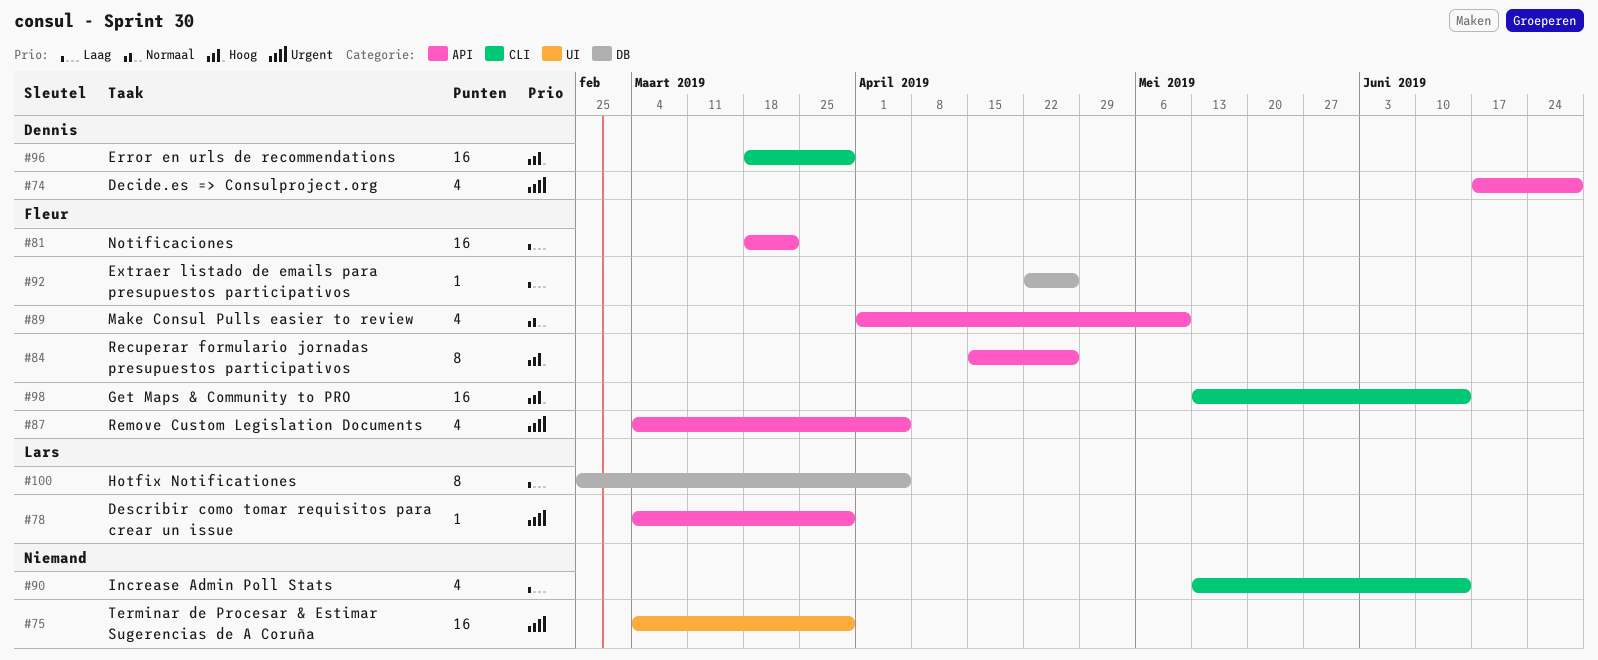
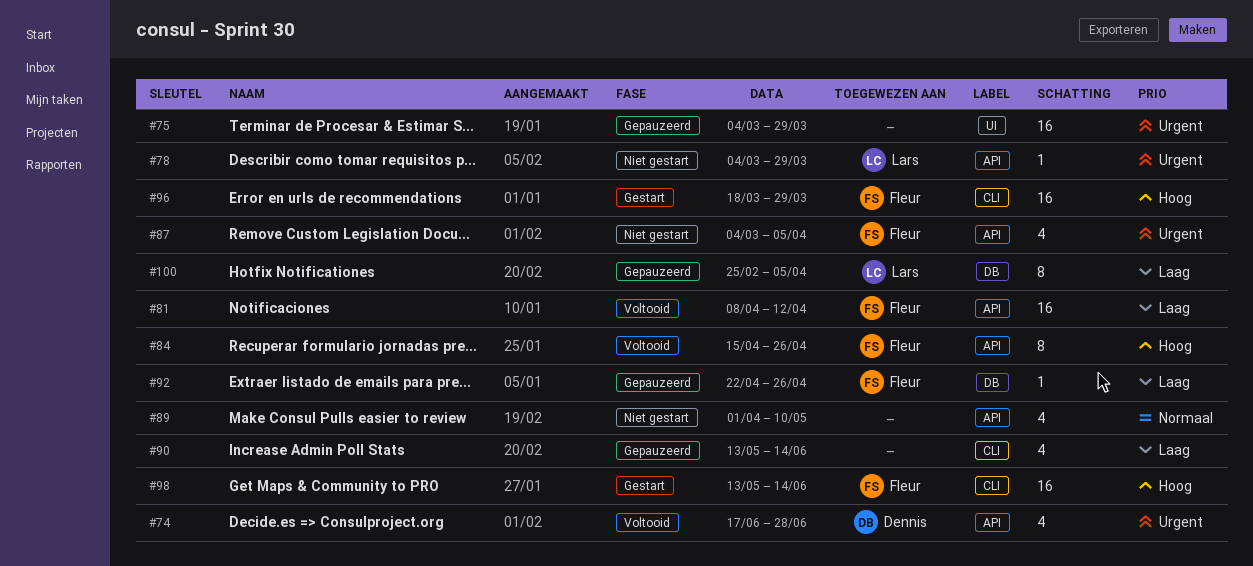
#81, start: Mar 18 -> Apr 8
#81, due: Mar 22 -> Apr 12
#89, owner: Fleur -> none
#96, owner: Dennis -> Fleur

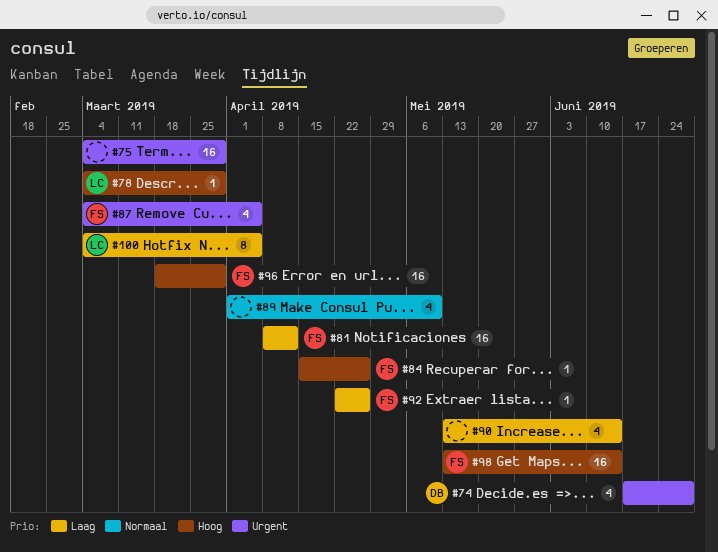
#78, priority: Urgent -> Hoog
#84, estimate: 8 -> 1
#100, start: Feb 25 -> Mar 4

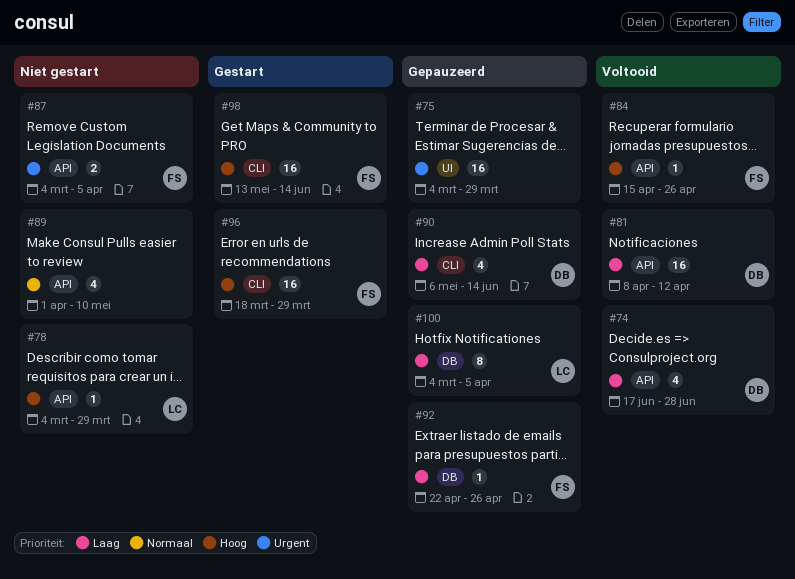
#74, priority: Urgent -> Laag
#81, owner: FS -> DB
#87, estimate: 4 -> 2
#90, owner: none -> DB
#90, start: May 13 -> May 6

